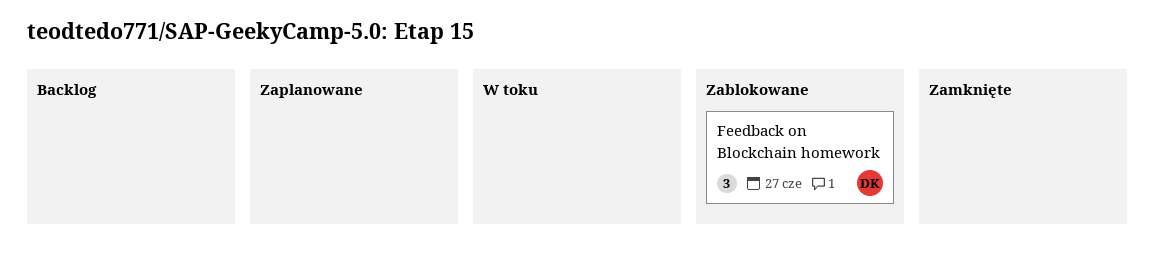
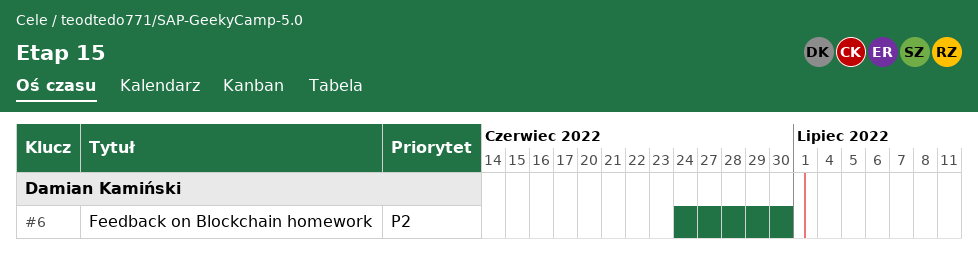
Feedback on Blockchain homework, due: Jun 27 -> Jun 30

